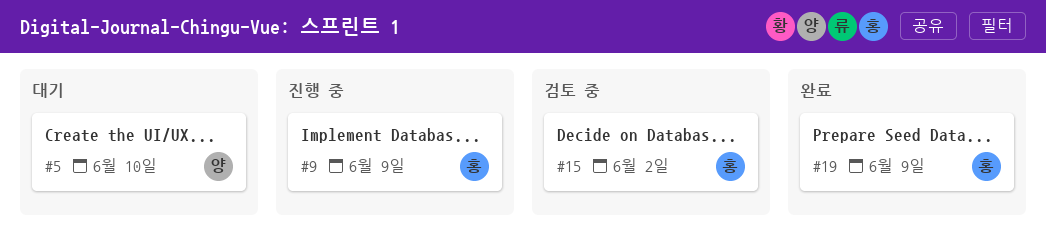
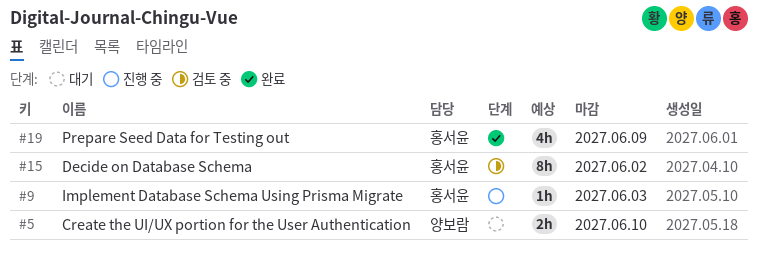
#9, due: Jun 9 -> Jun 3

